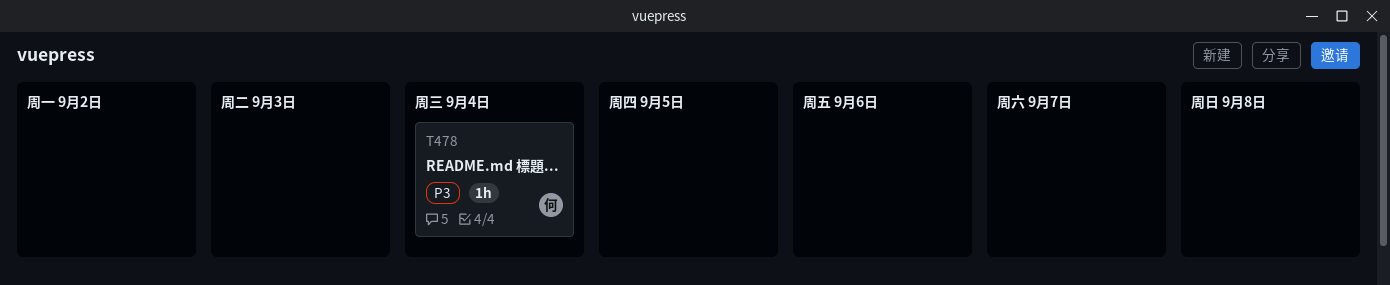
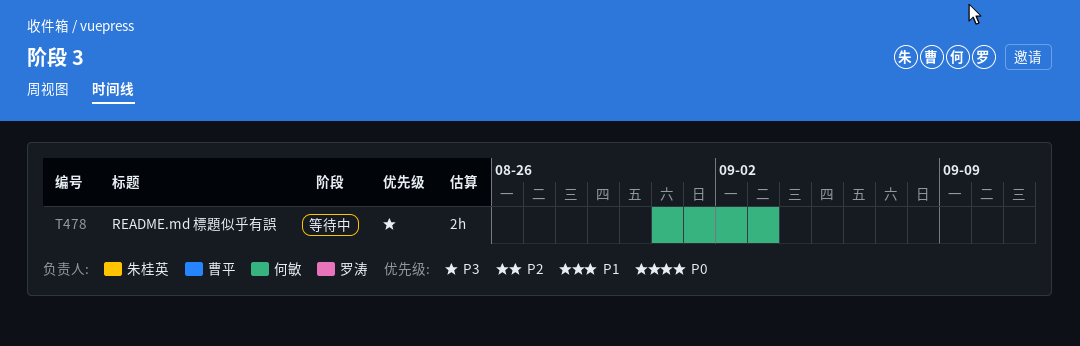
T478, estimate: 1h -> 2h
T478, due: Sep 4 -> Sep 3

